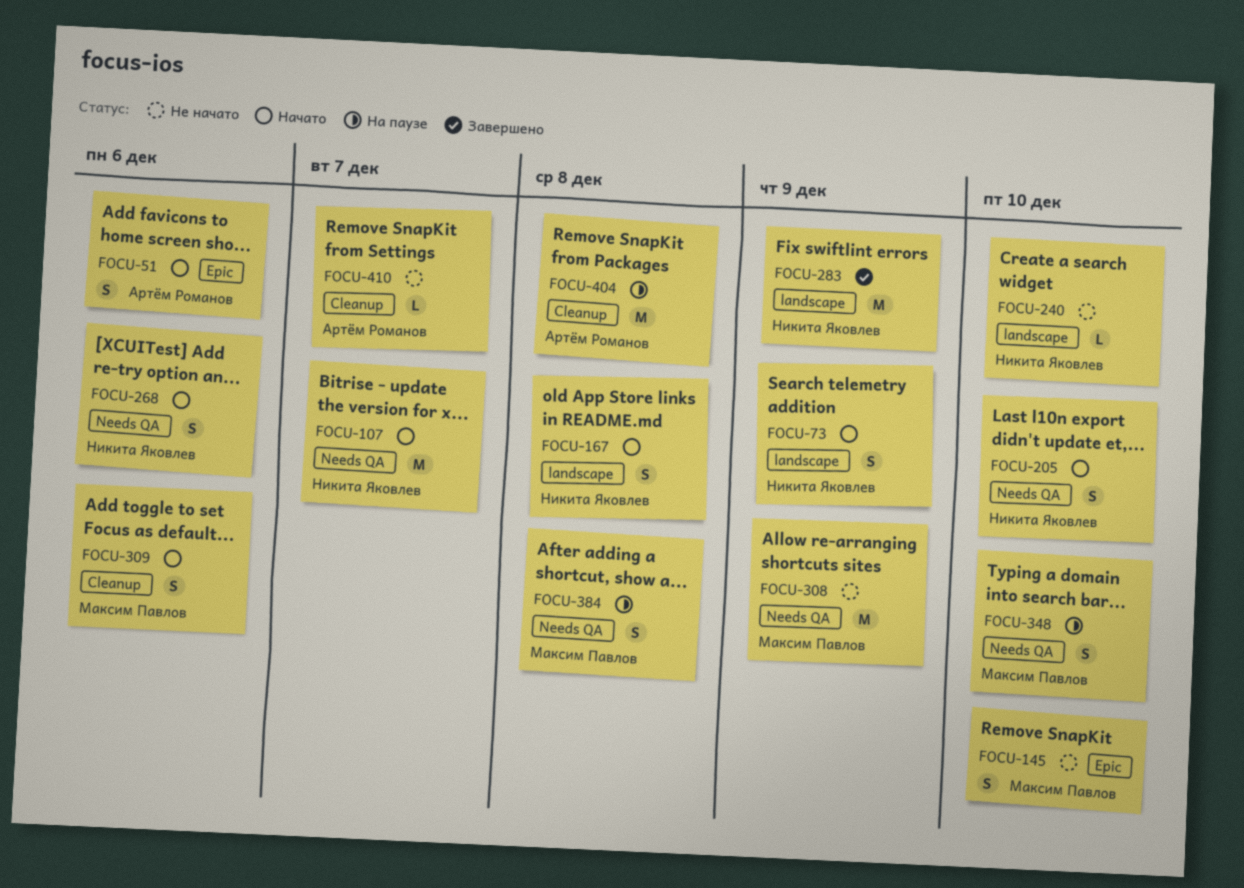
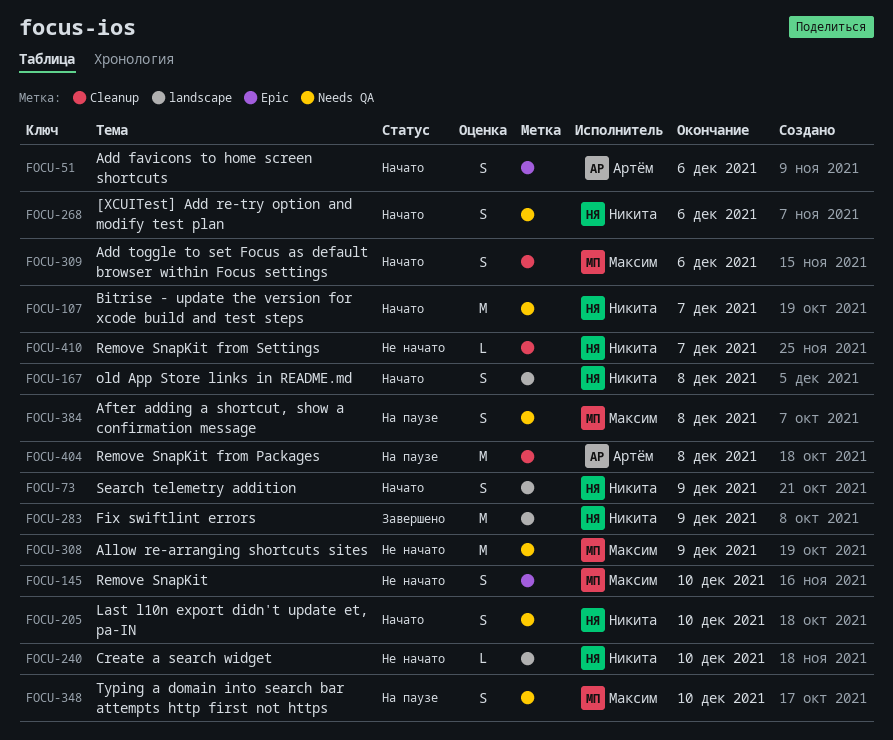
FOCU-410, owner: Артём Романов -> Никита Яковлев

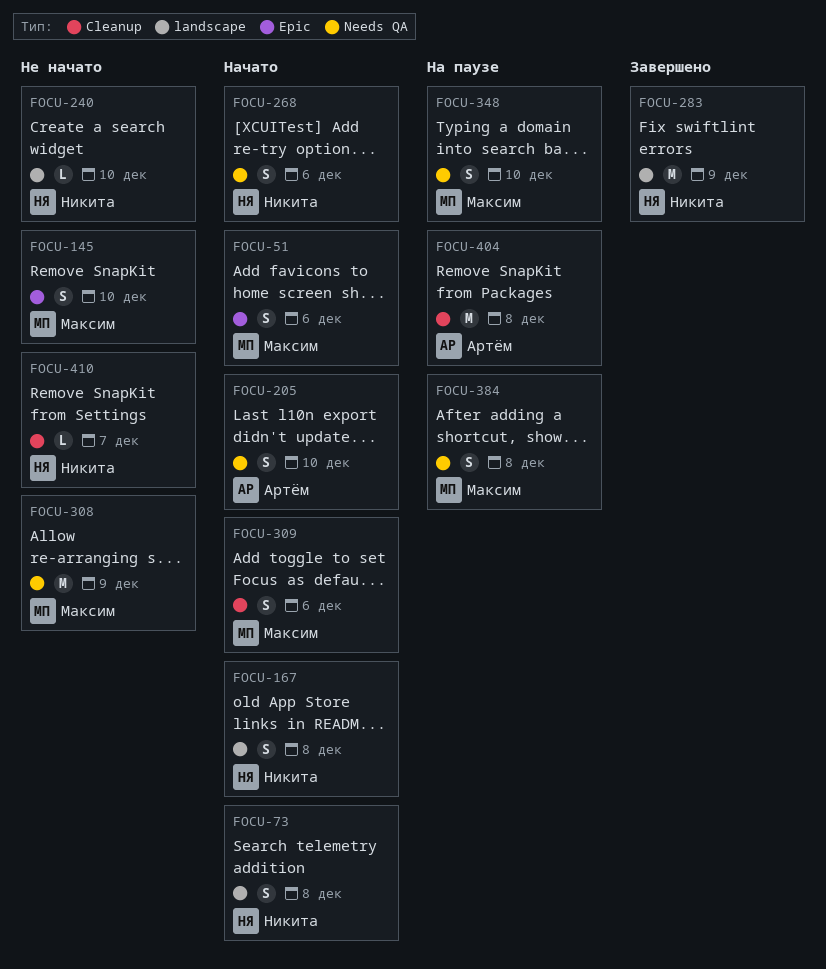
FOCU-51, owner: Артём -> Максим
FOCU-73, due: Dec 9 -> Dec 8
FOCU-107: present -> none
FOCU-205, owner: Никита -> Артём

